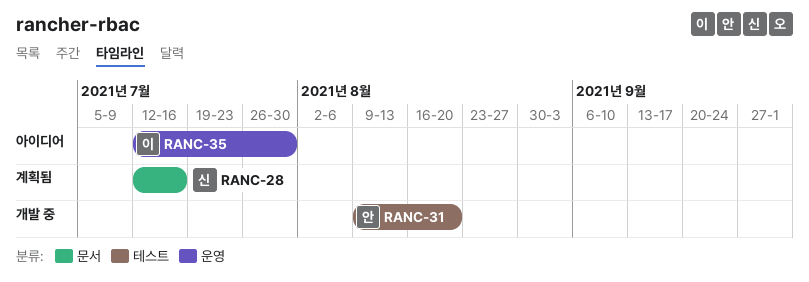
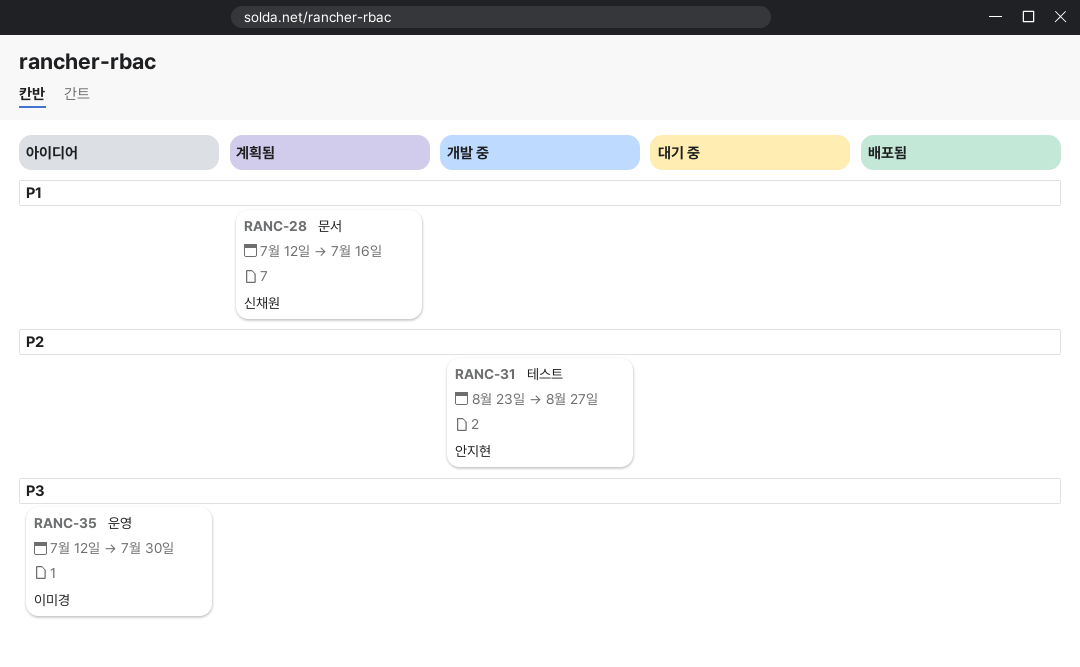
RANC-31, start: Aug 9 -> Aug 23
RANC-31, due: Aug 20 -> Aug 27

